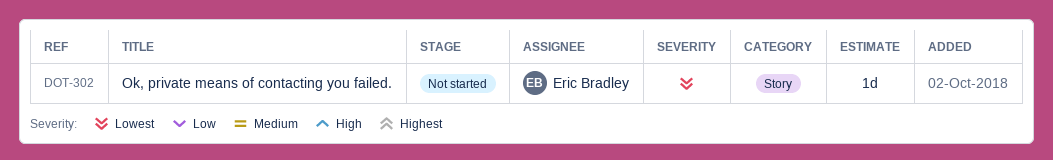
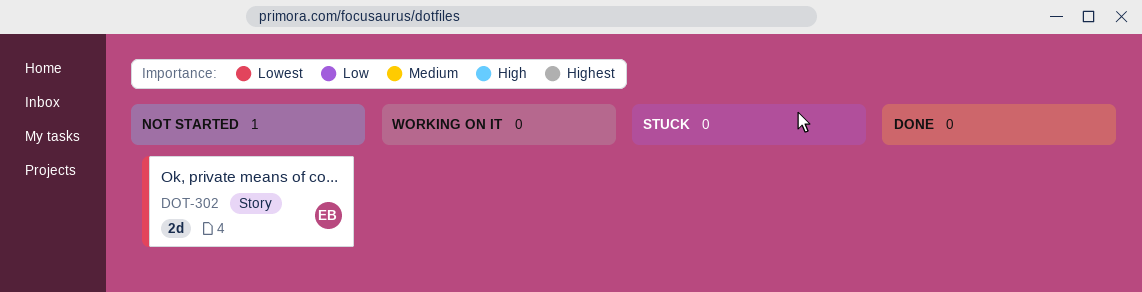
DOT-302, estimate: 1d -> 2d

